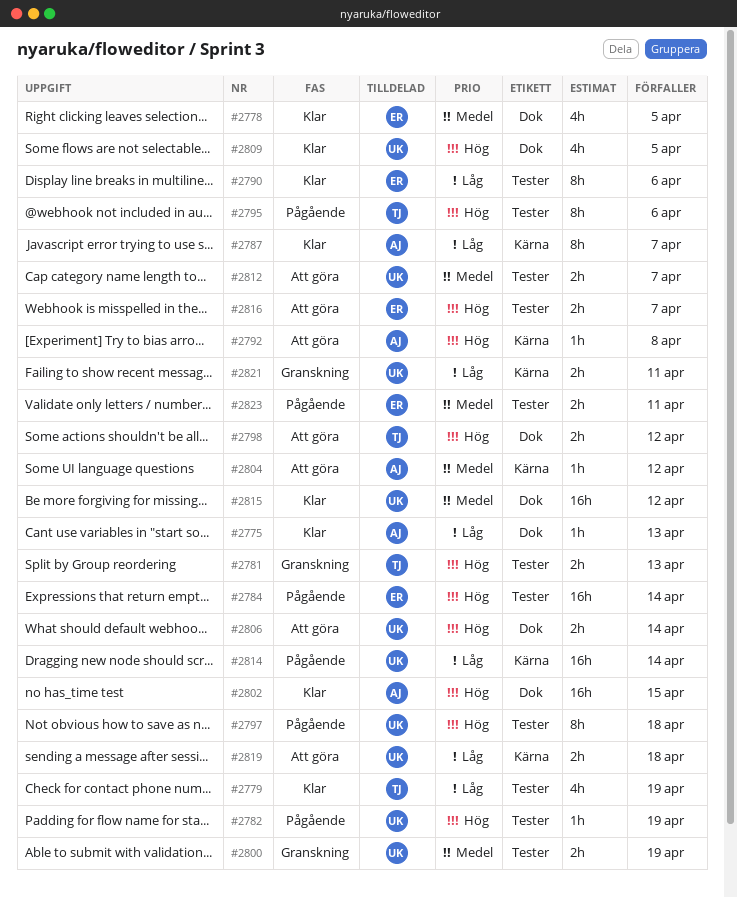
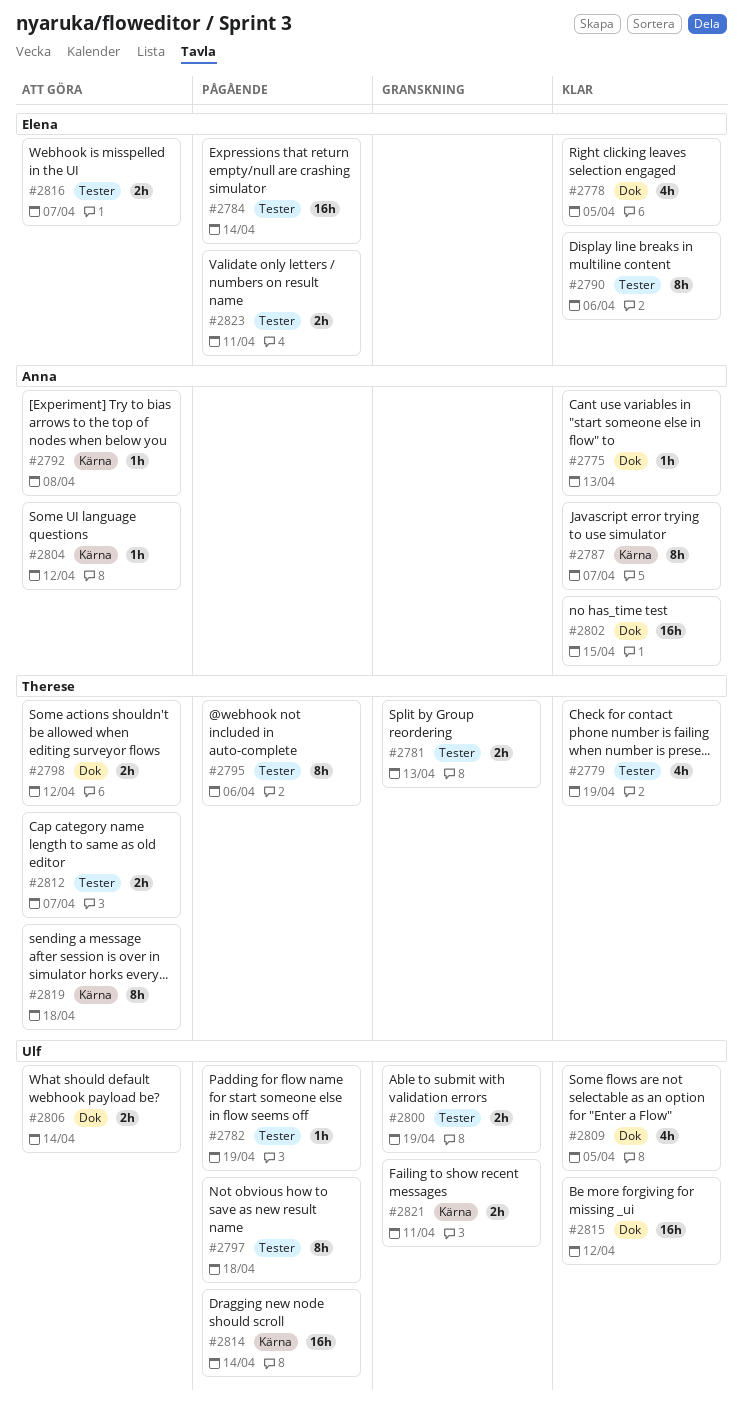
#2812, owner: Ulf -> Therese
#2819, owner: Ulf -> Therese
#2819, estimate: 2h -> 8h

